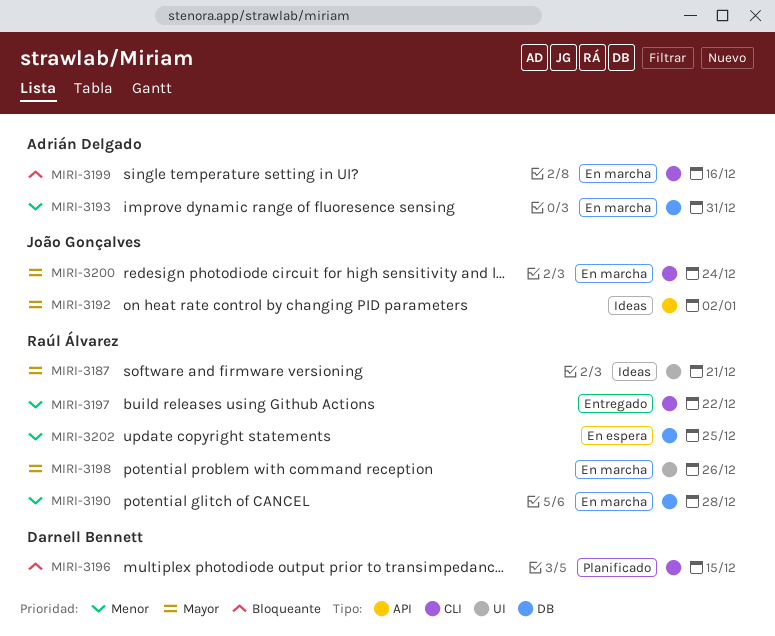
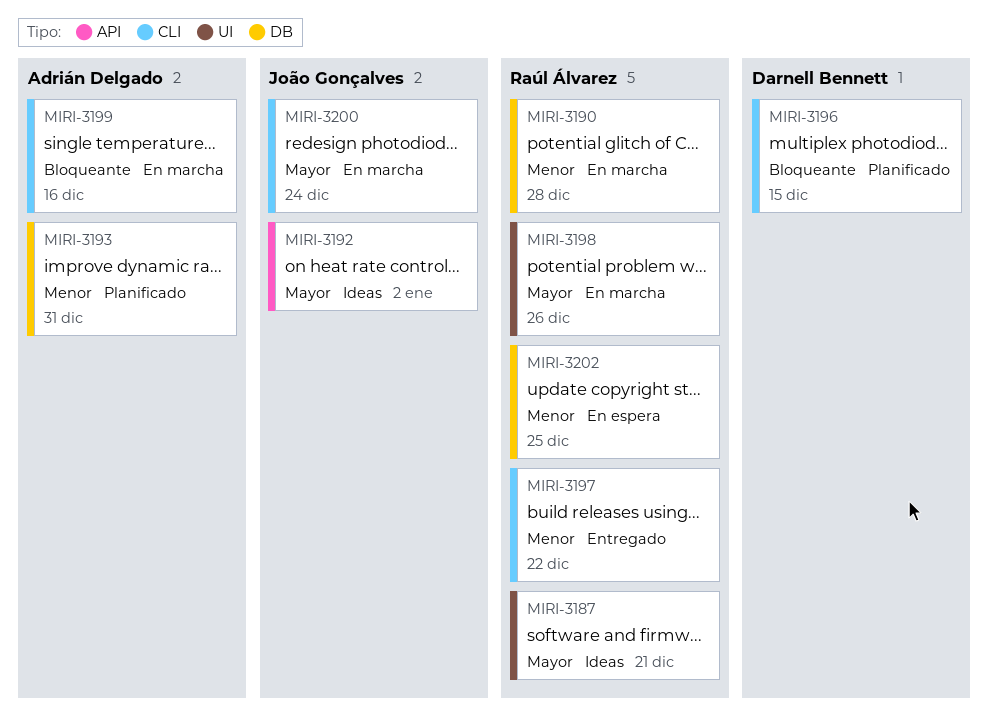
MIRI-3193, status: En marcha -> Planificado

